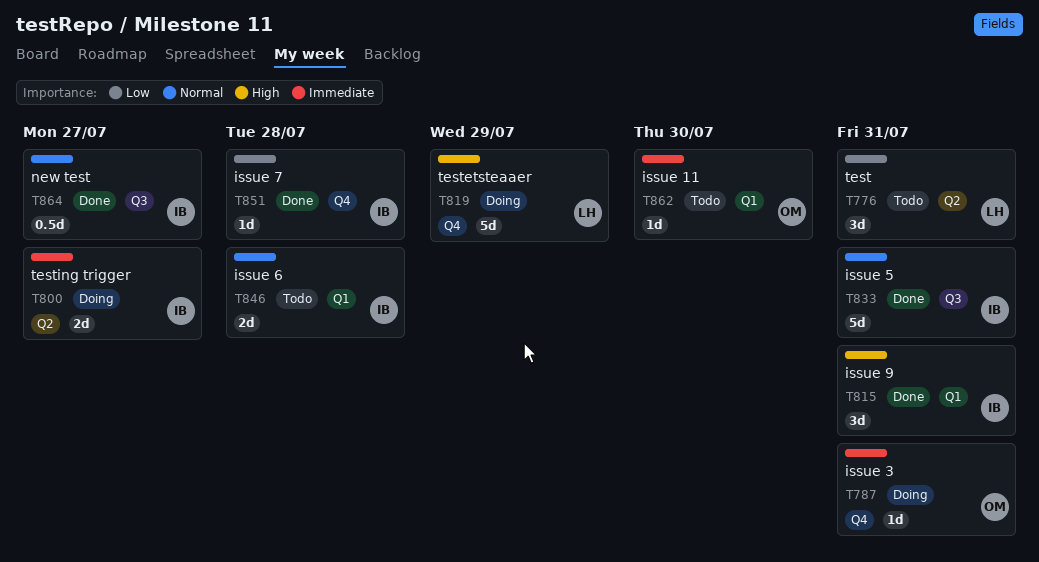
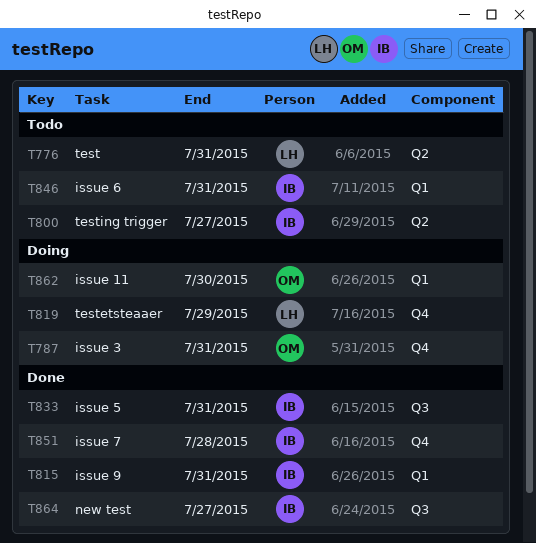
T800, status: Doing -> Todo
T846, due: Jul 28 -> Jul 31
T862, status: Todo -> Doing

